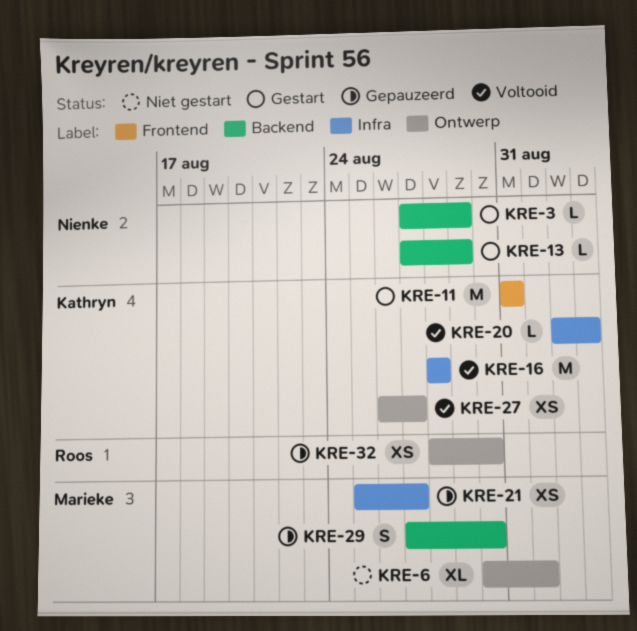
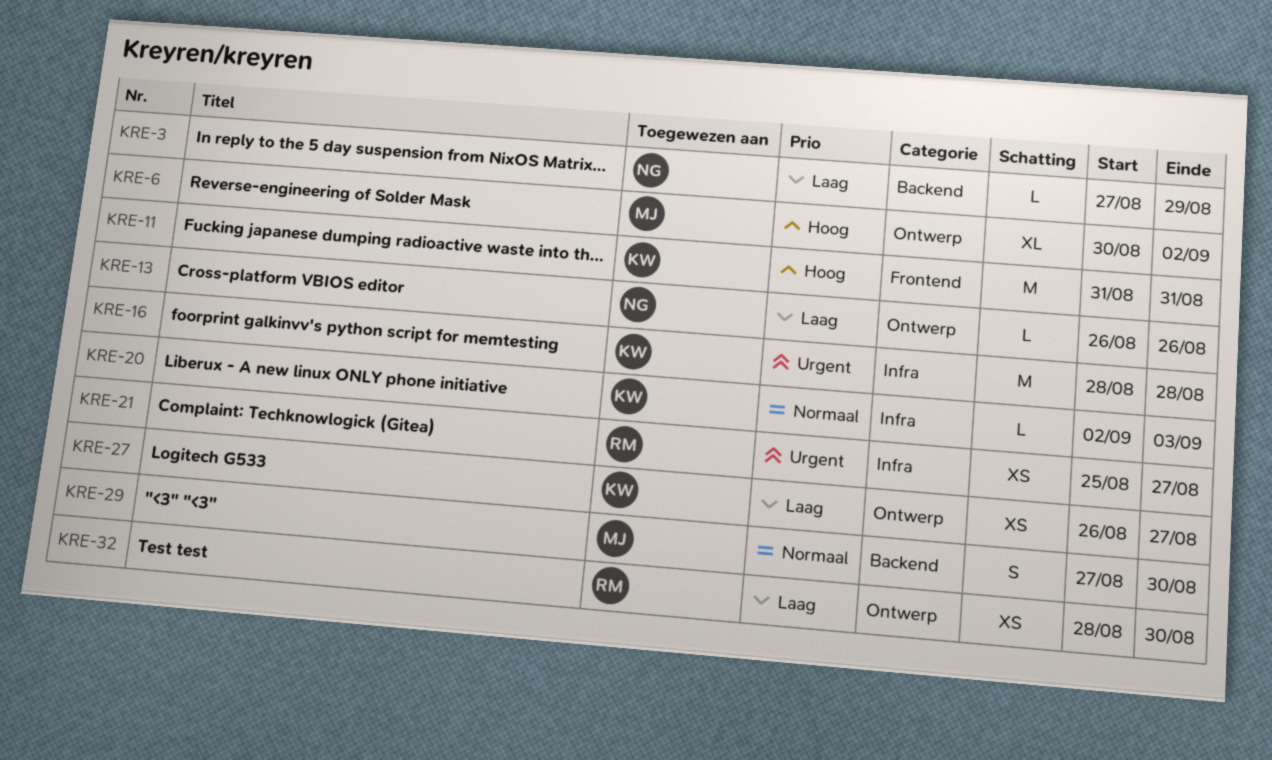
KRE-6, due: Sep 1 -> Sep 2
KRE-13, label: Backend -> Ontwerp
KRE-13, start: Aug 27 -> Aug 26
KRE-13, due: Aug 29 -> Aug 26
KRE-21, owner: Marieke -> Roos

